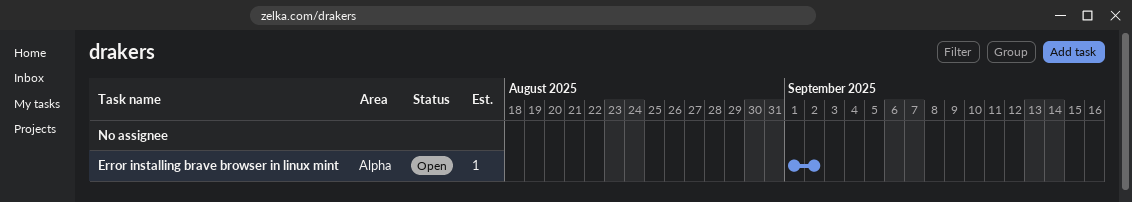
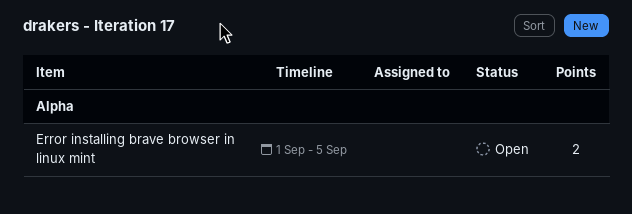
Error installing brave browser in linux mint, estimate: 1 -> 2
Error installing brave browser in linux mint, due: Sep 2 -> Sep 5

